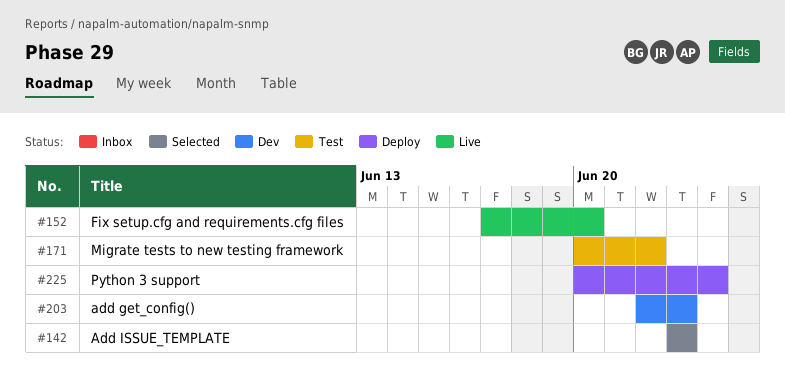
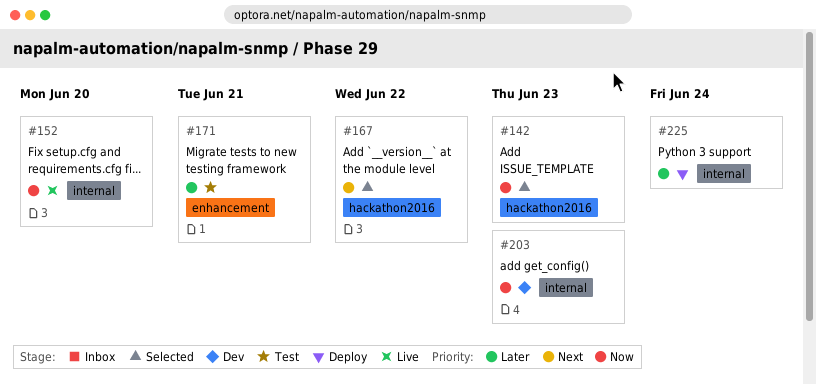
#167: none -> present
#171, due: Jun 22 -> Jun 21

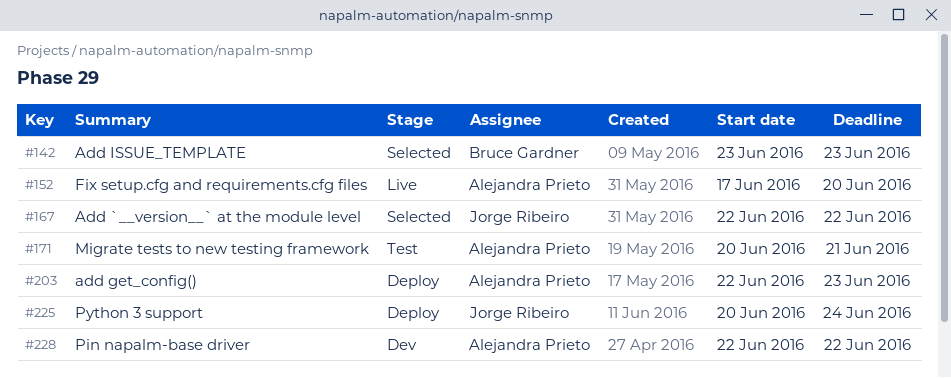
#203, status: Dev -> Deploy
#228: none -> present

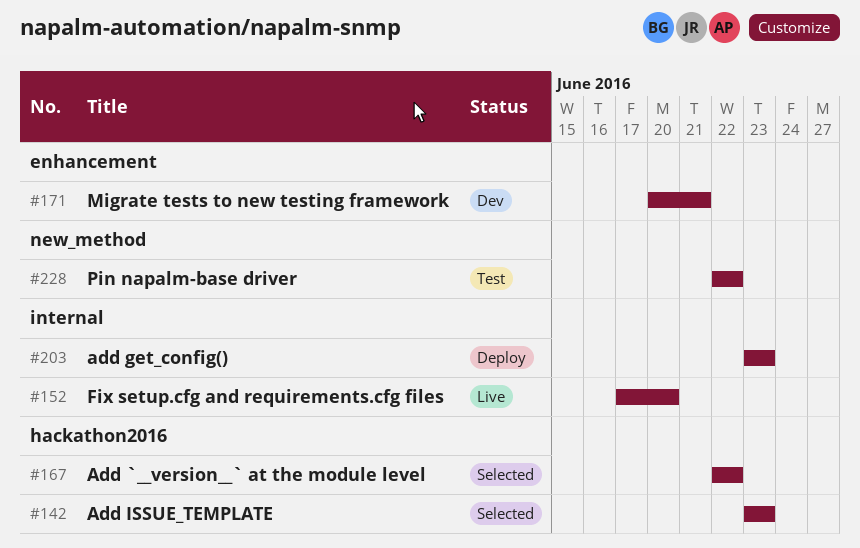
#171, status: Test -> Dev
#203, start: Jun 22 -> Jun 23
#225: present -> none
#228, status: Dev -> Test

